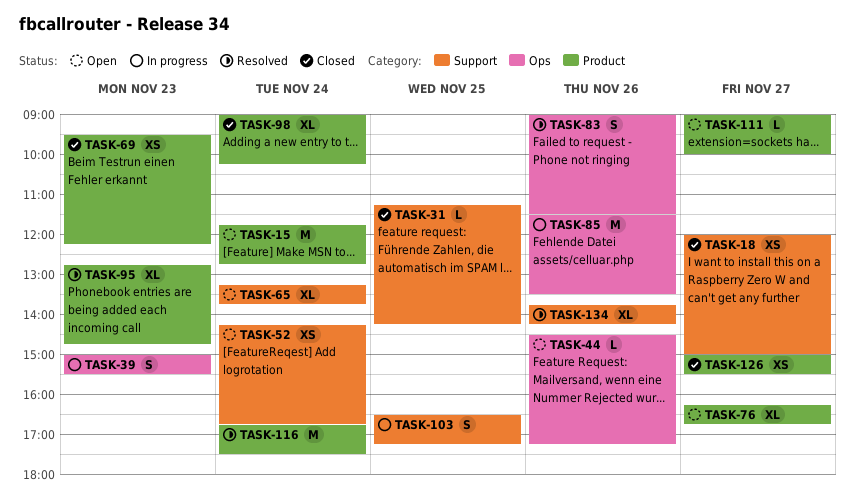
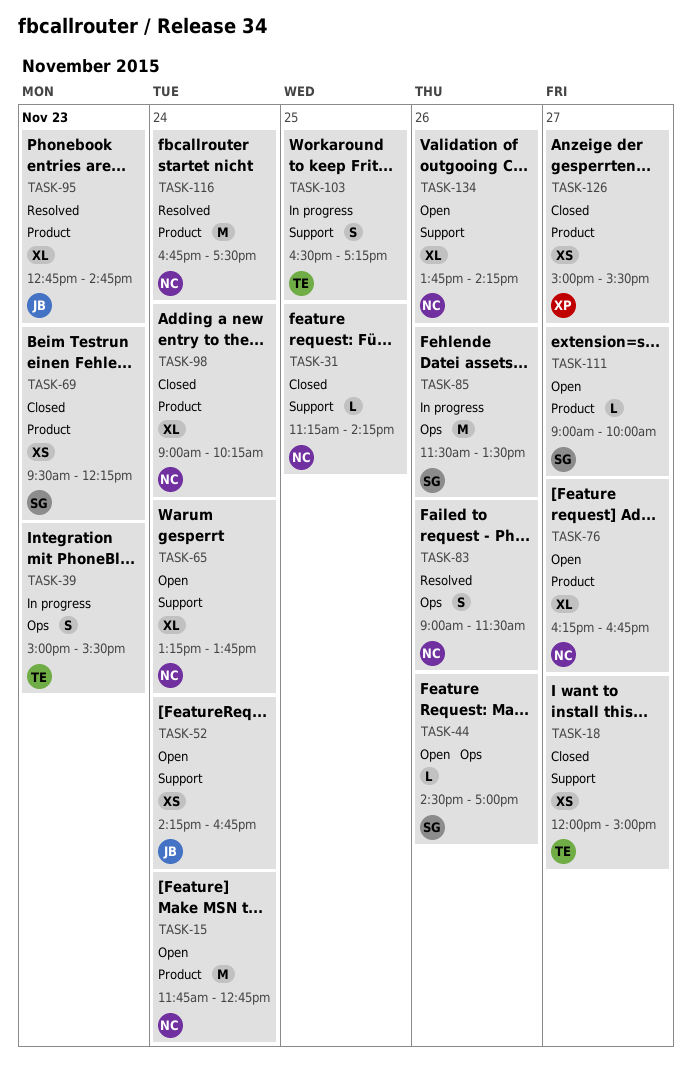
TASK-44, ends: 17:15 -> 17:00
TASK-134, status: Resolved -> Open

